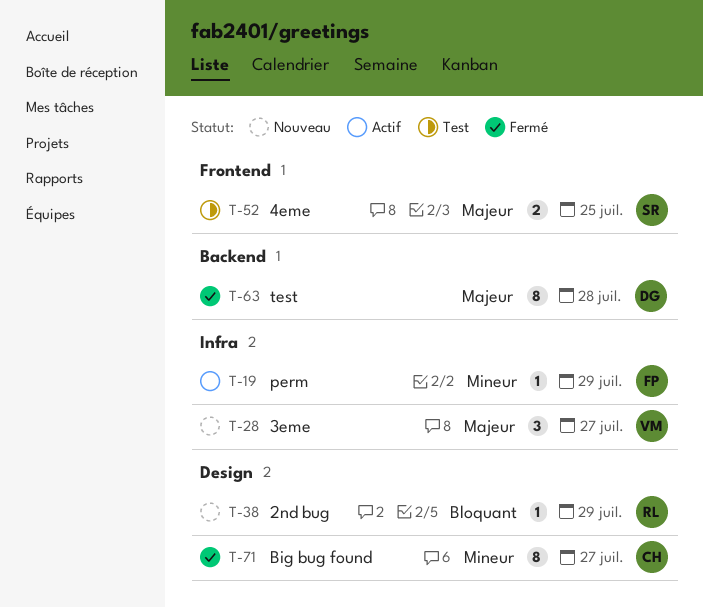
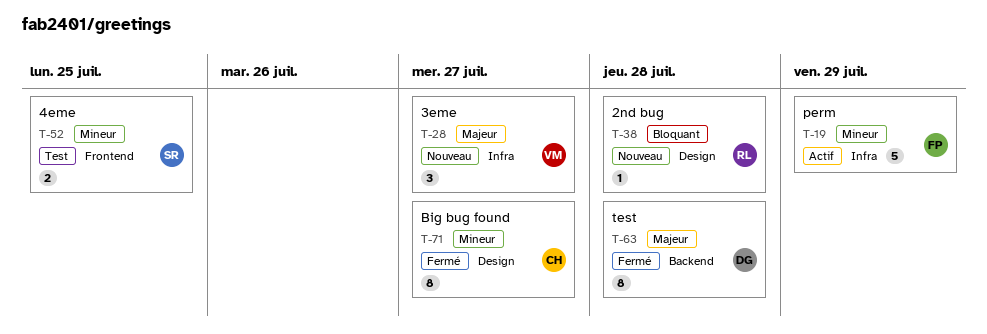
T-19, estimate: 1 -> 5
T-38, due: Jul 29 -> Jul 28
T-52, priority: Majeur -> Mineur

